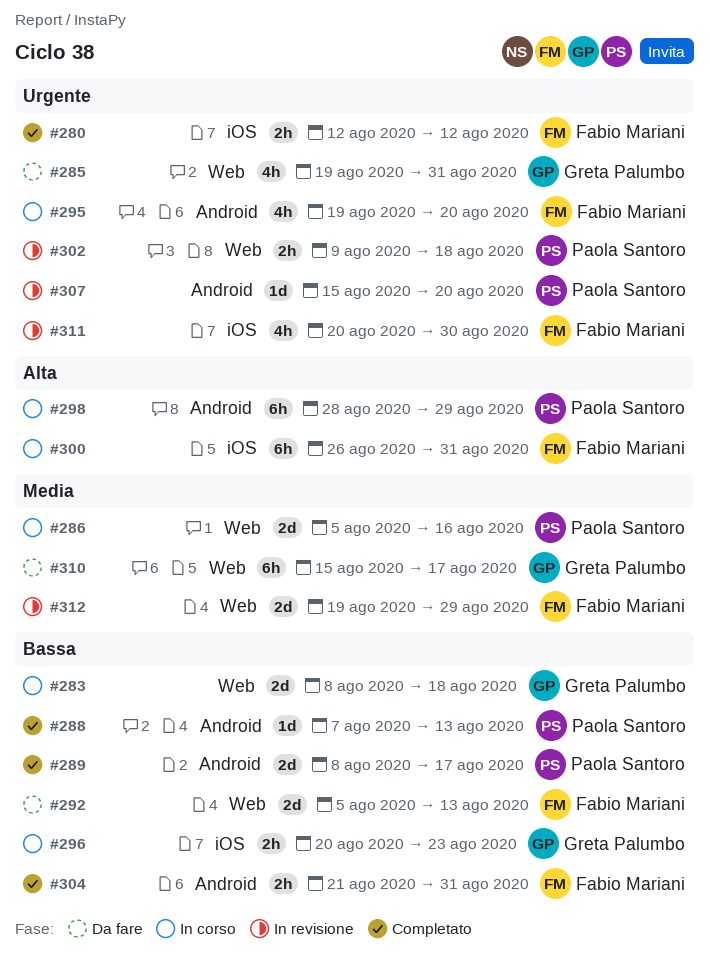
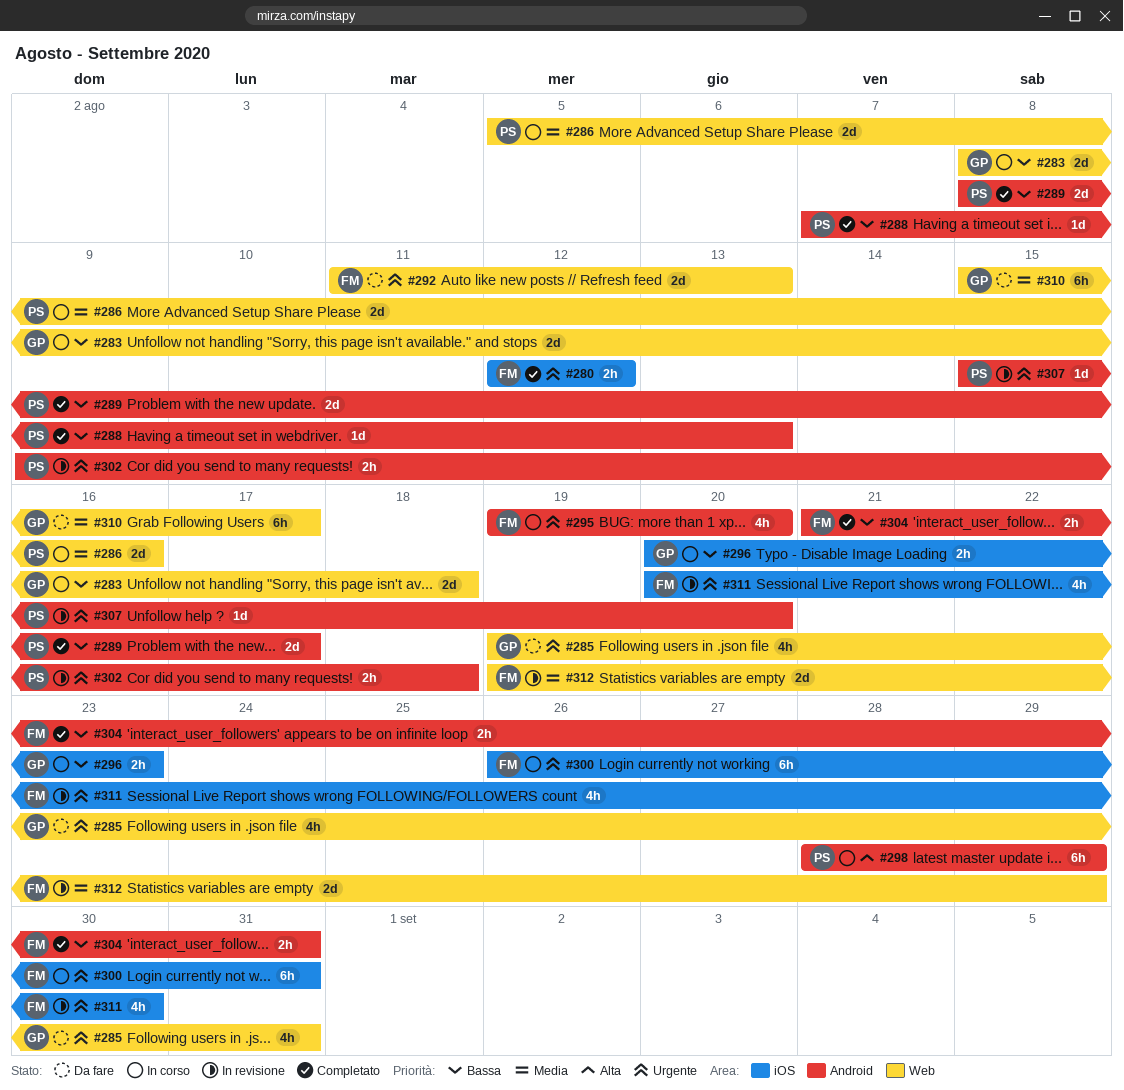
#292, priority: Bassa -> Urgente
#292, start: Aug 5 -> Aug 11
#300, priority: Alta -> Urgente
#302, label: Web -> Android

